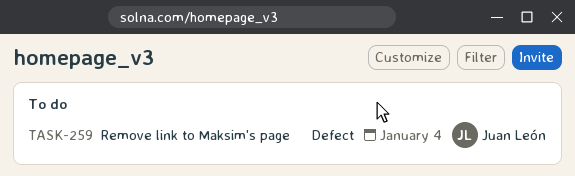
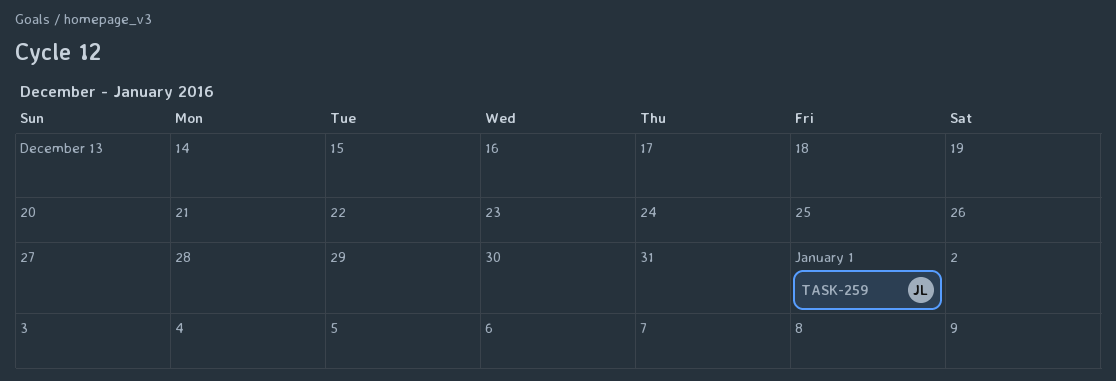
TASK-259, due: Jan 4 -> Jan 1

